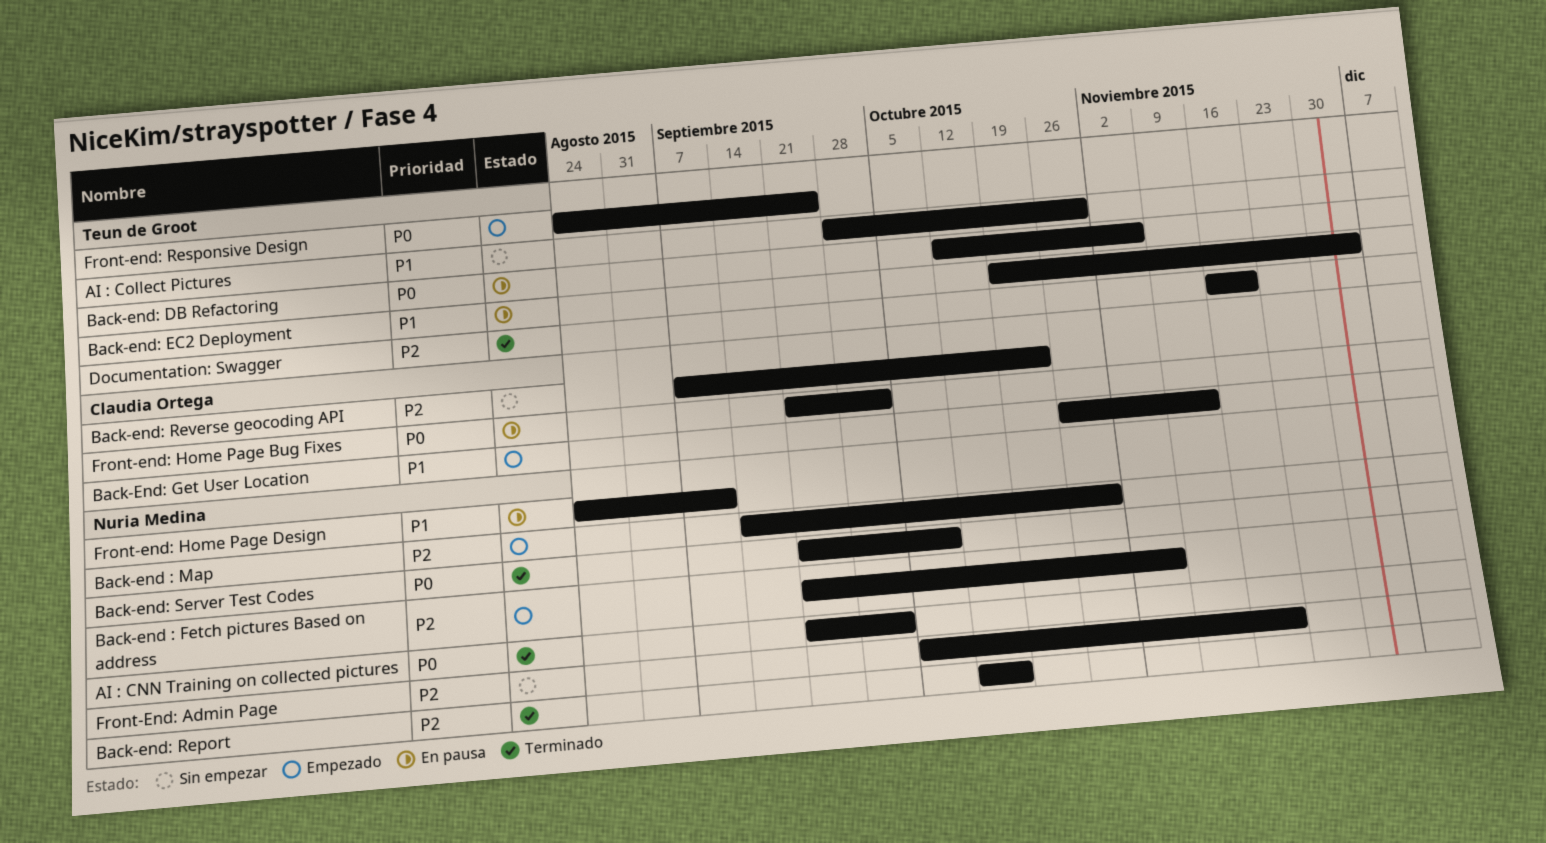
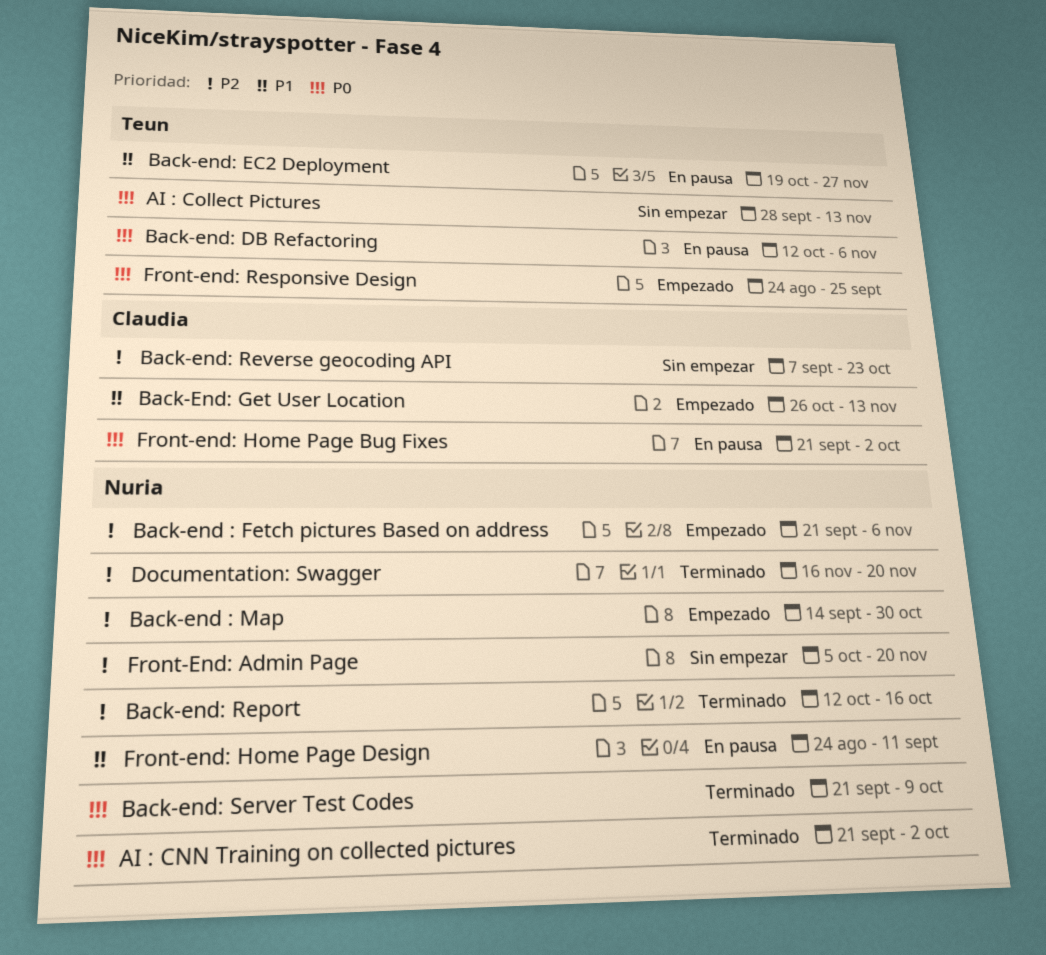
AI : Collect Pictures, priority: P1 -> P0
AI : Collect Pictures, due: Oct 30 -> Nov 13
Back-end: EC2 Deployment, due: Dec 4 -> Nov 27
Documentation: Swagger, owner: Teun de Groot -> Nuria Medina

